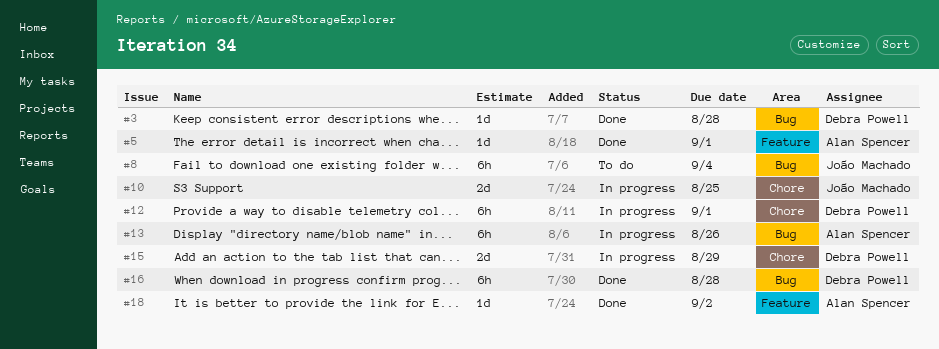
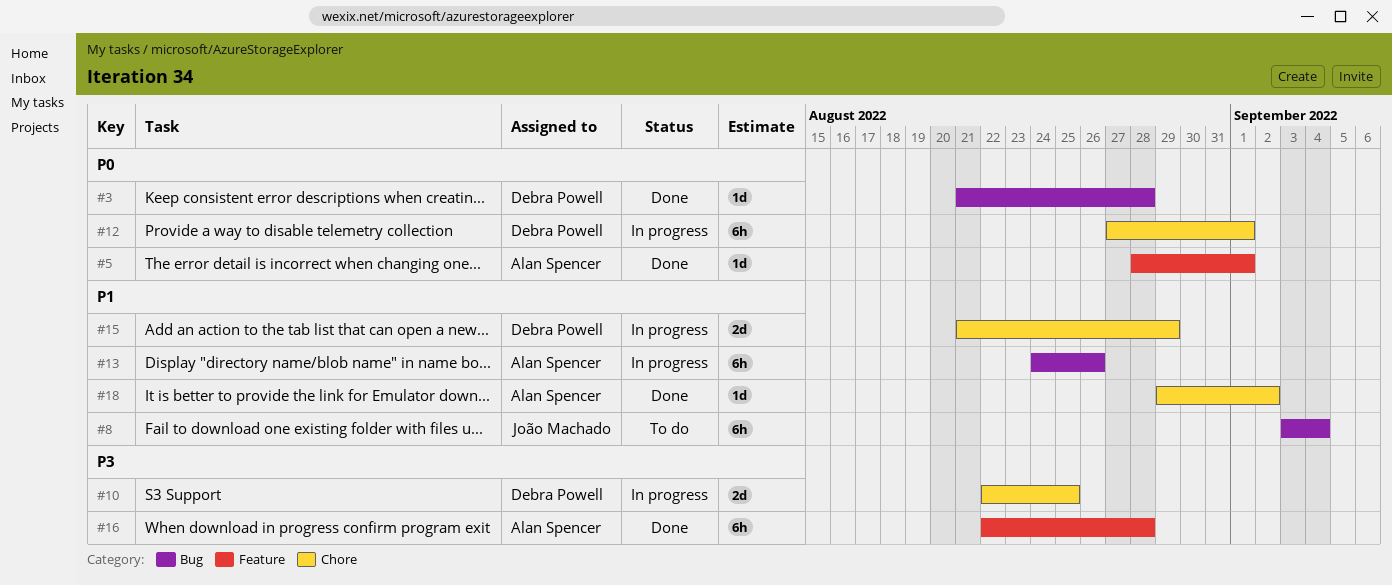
#10, owner: João Machado -> Debra Powell
#16, owner: Debra Powell -> Alan Spencer
#16, label: Bug -> Feature
#18, label: Feature -> Chore

